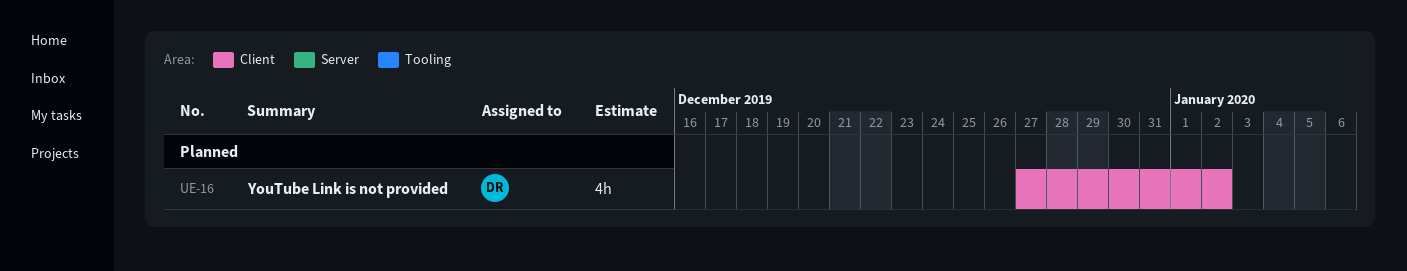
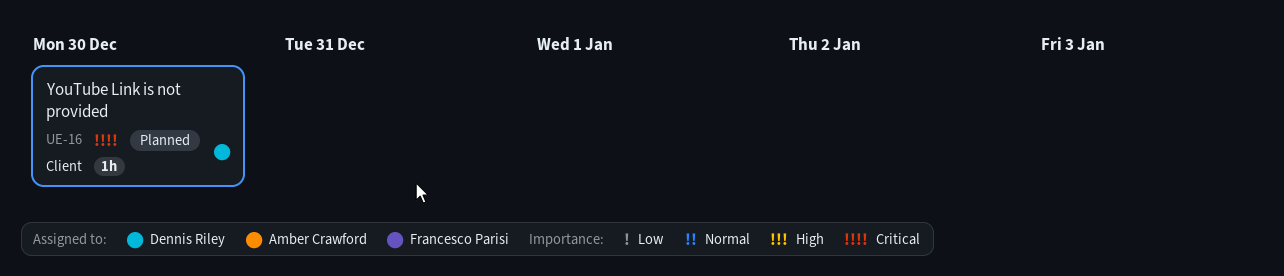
UE-16, estimate: 4h -> 1h
UE-16, due: Jan 2 -> Dec 30

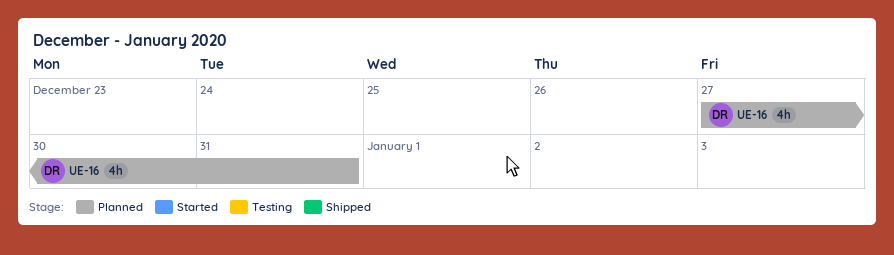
UE-16, estimate: 1h -> 4h
UE-16, due: Dec 30 -> Dec 31

